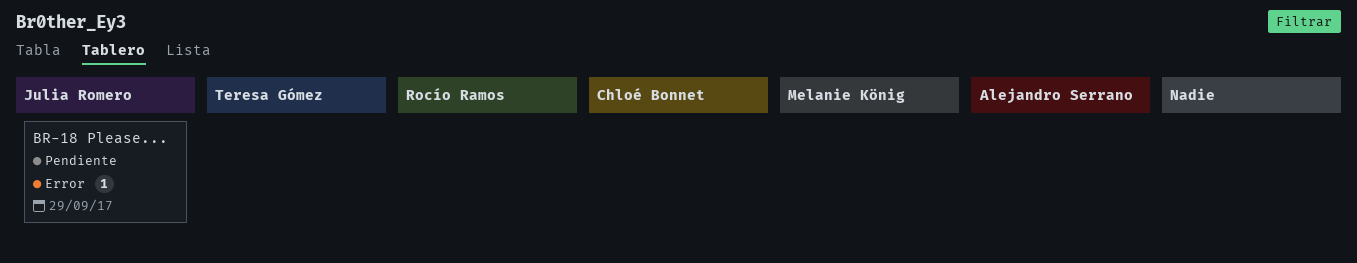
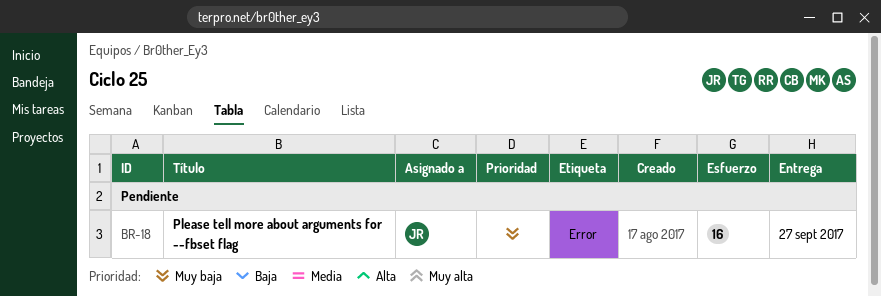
BR-18, estimate: 1 -> 16
BR-18, due: Sep 29 -> Sep 27

